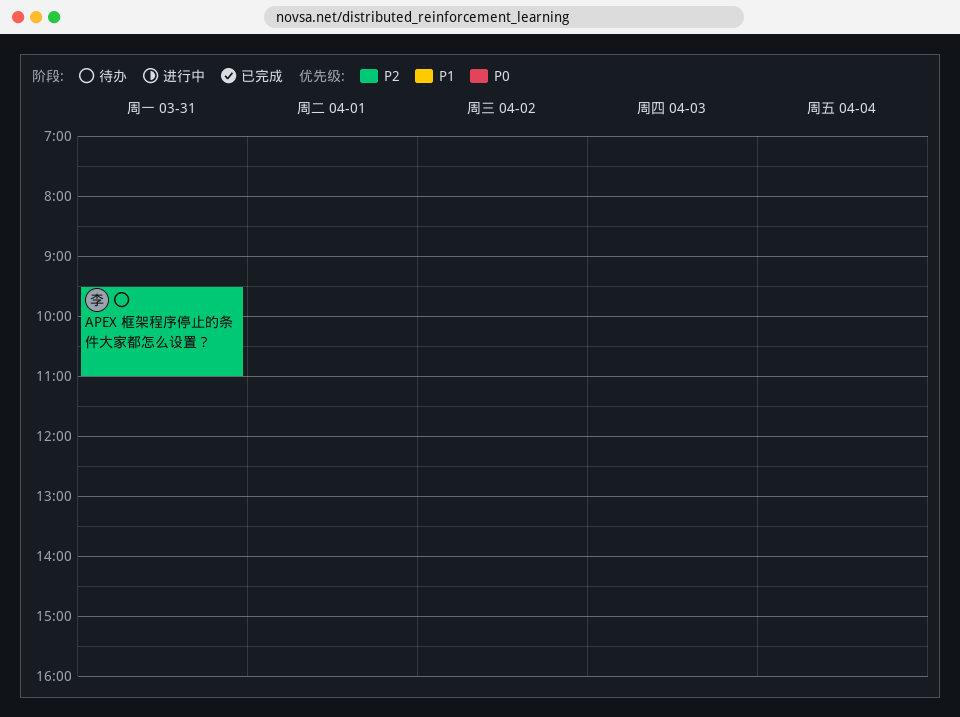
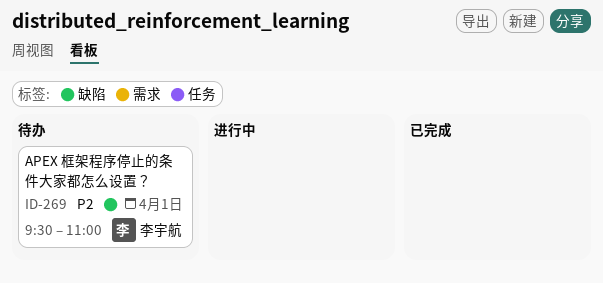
APEX 框架程序停止的条件大家都怎么设置？, day: Mar 31 -> Apr 1

